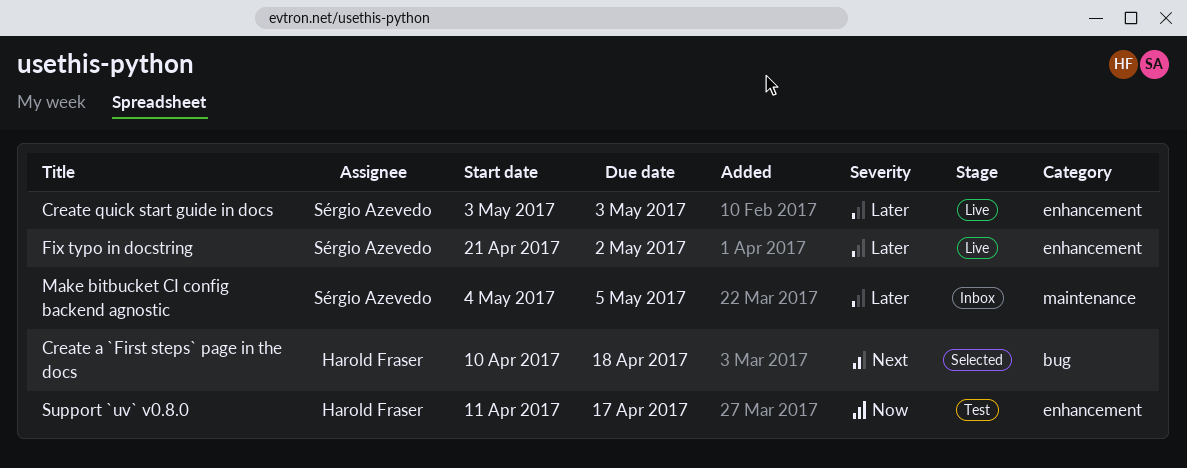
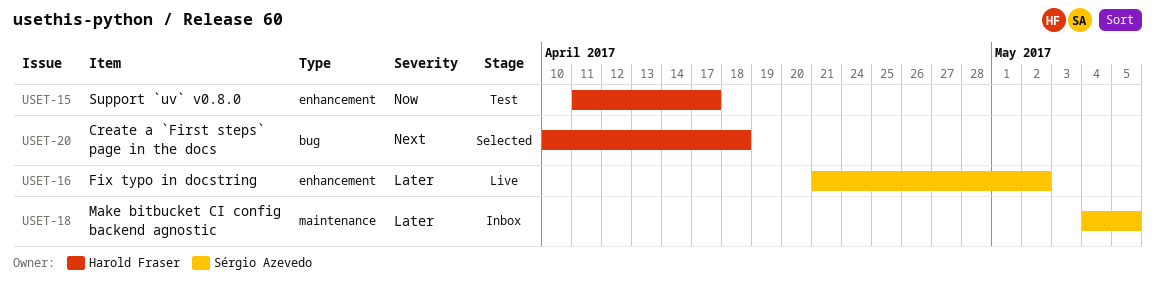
Create quick start guide in docs: present -> none

